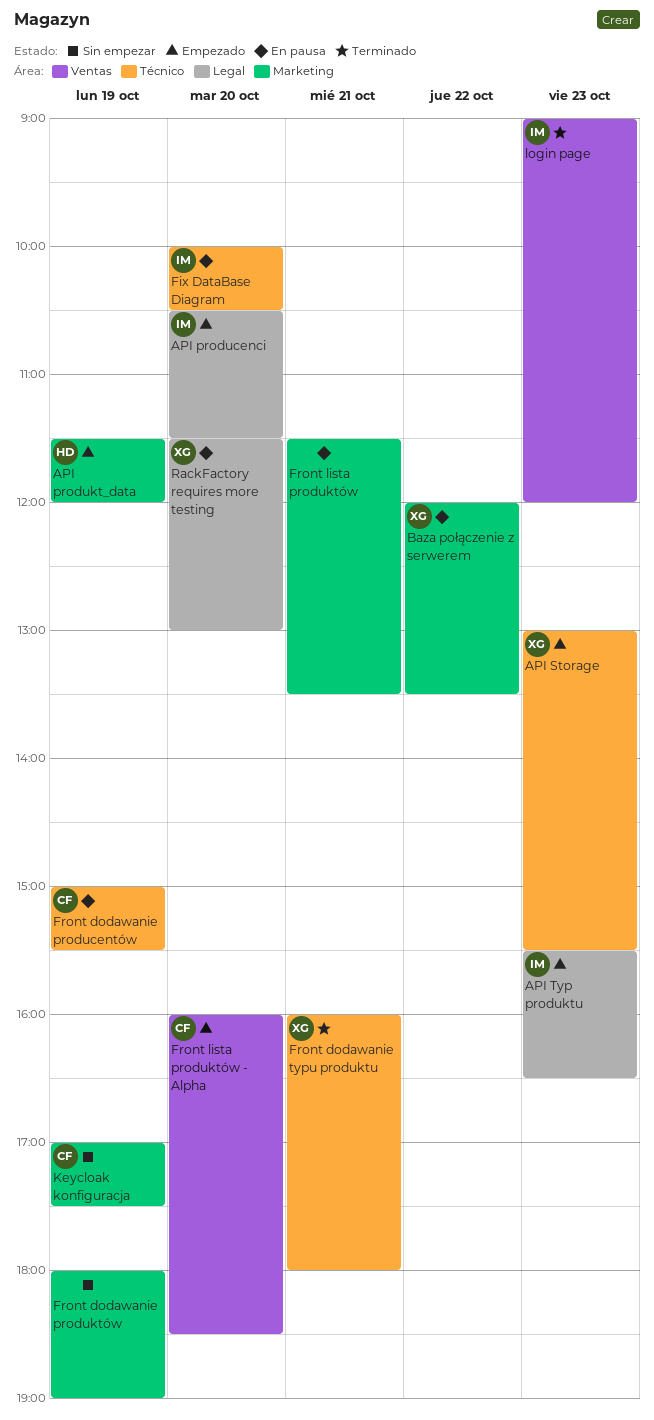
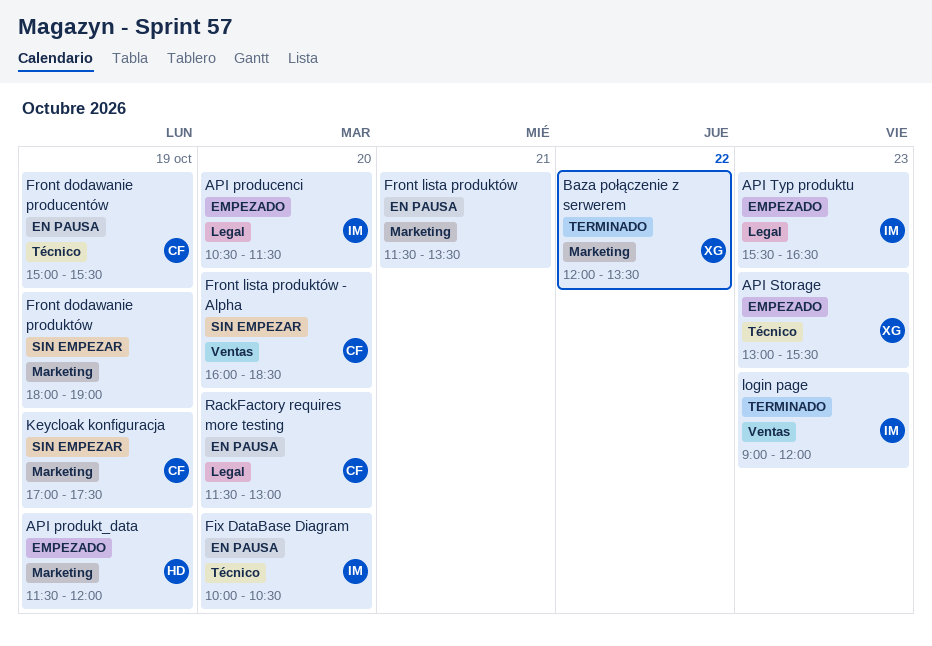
Baza połączenie z serwerem, status: En pausa -> Terminado
Front dodawanie typu produktu: present -> none
Front lista produktów - Alpha, status: Empezado -> Sin empezar
RackFactory requires more testing, owner: XG -> CF

